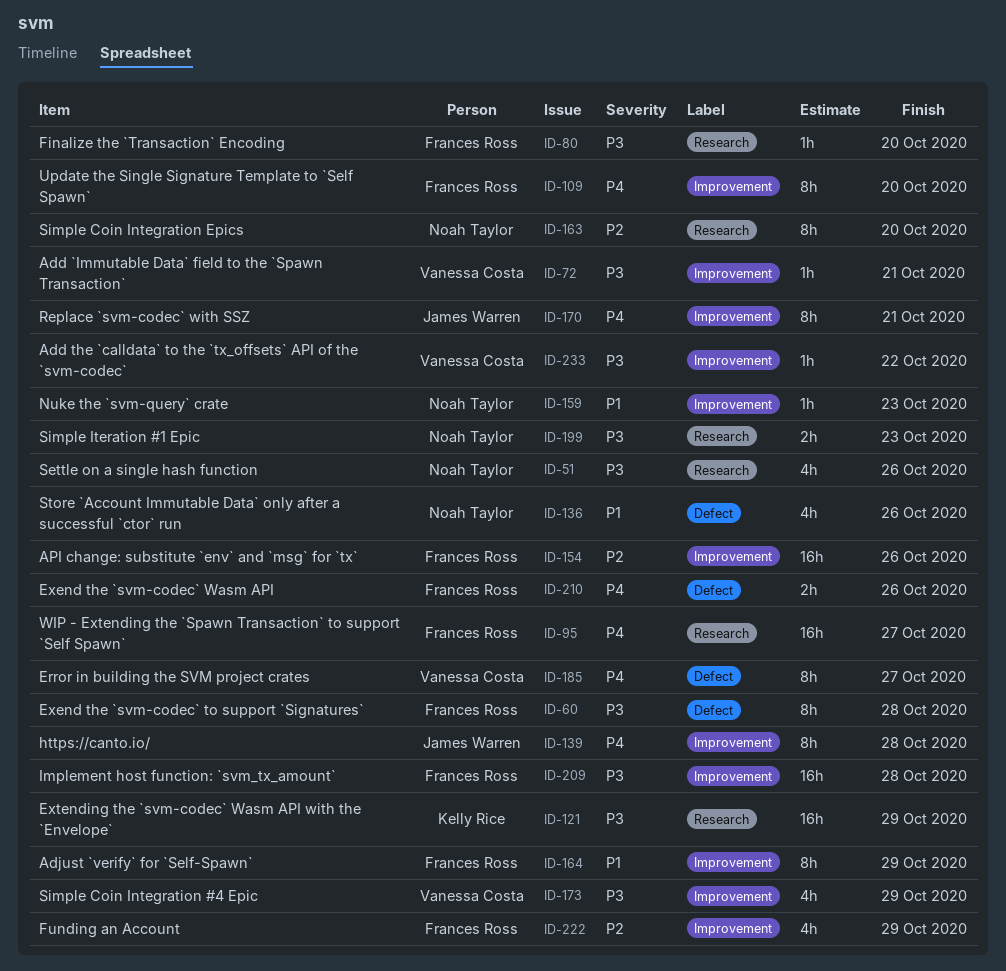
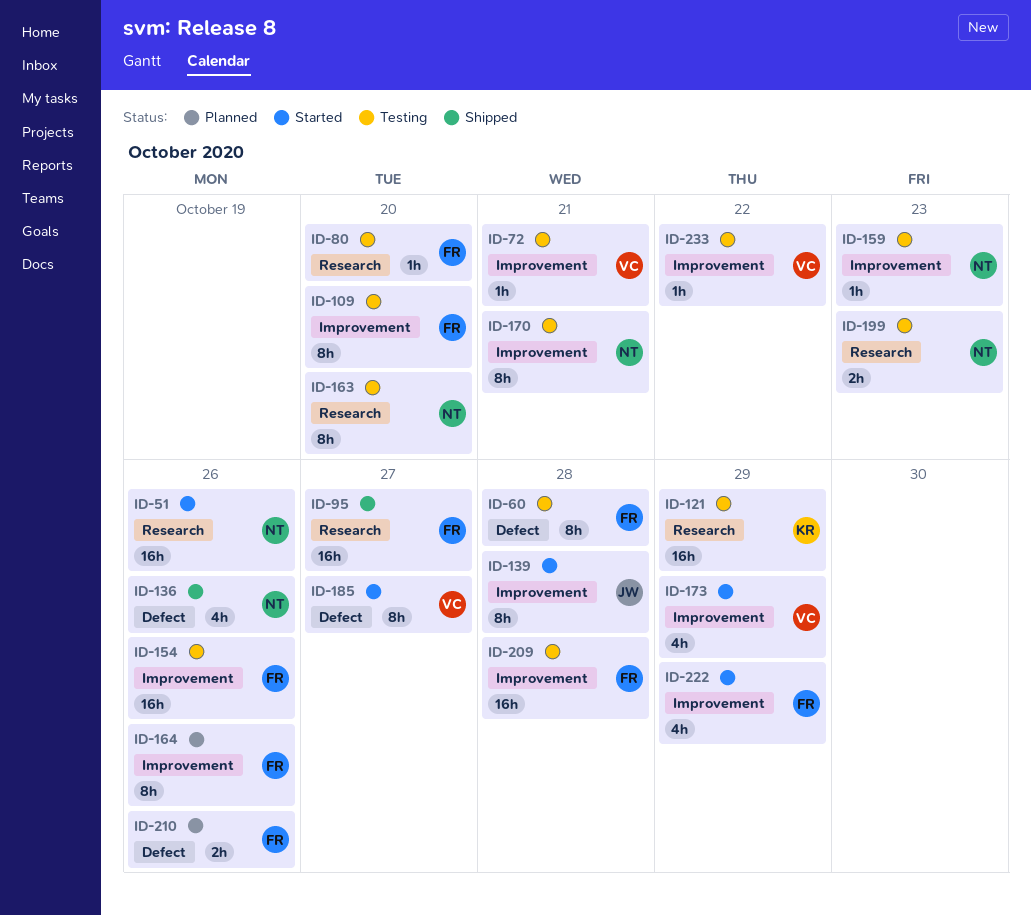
ID-51, estimate: 4h -> 16h
ID-164, due: Oct 29 -> Oct 26
ID-170, owner: James Warren -> Noah Taylor

